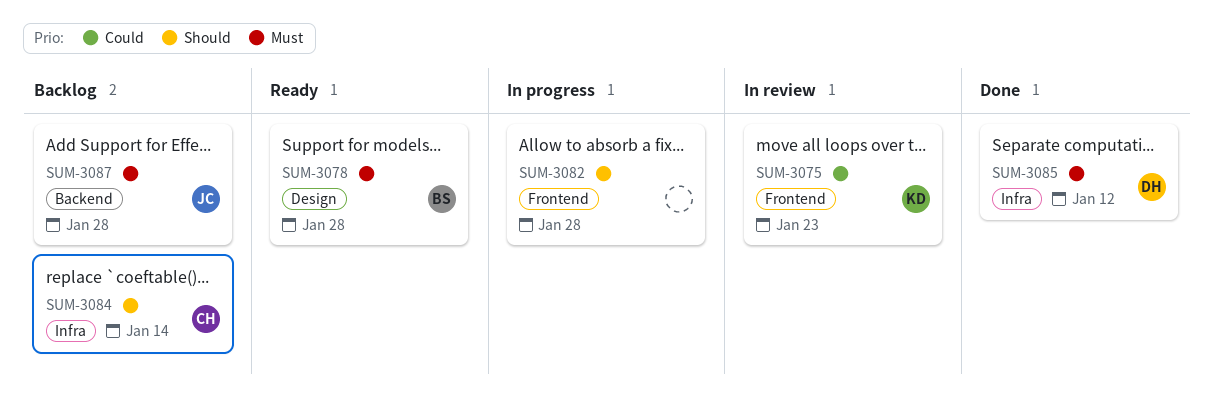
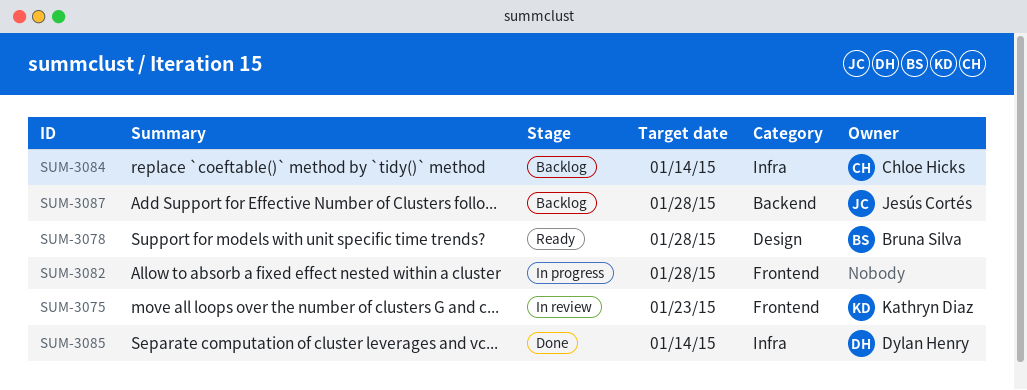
SUM-3085, due: Jan 12 -> Jan 14

